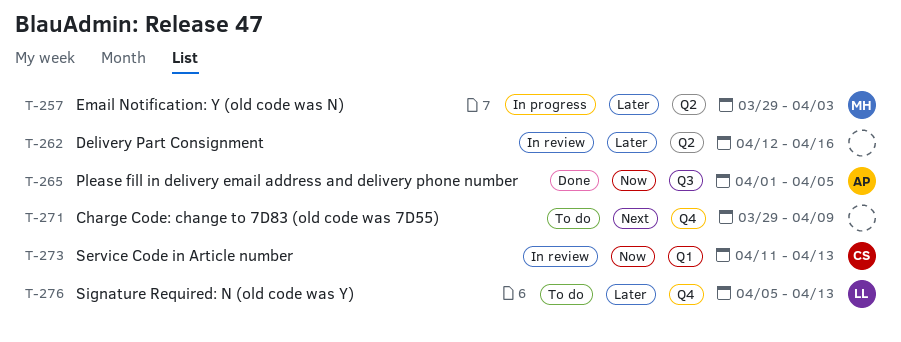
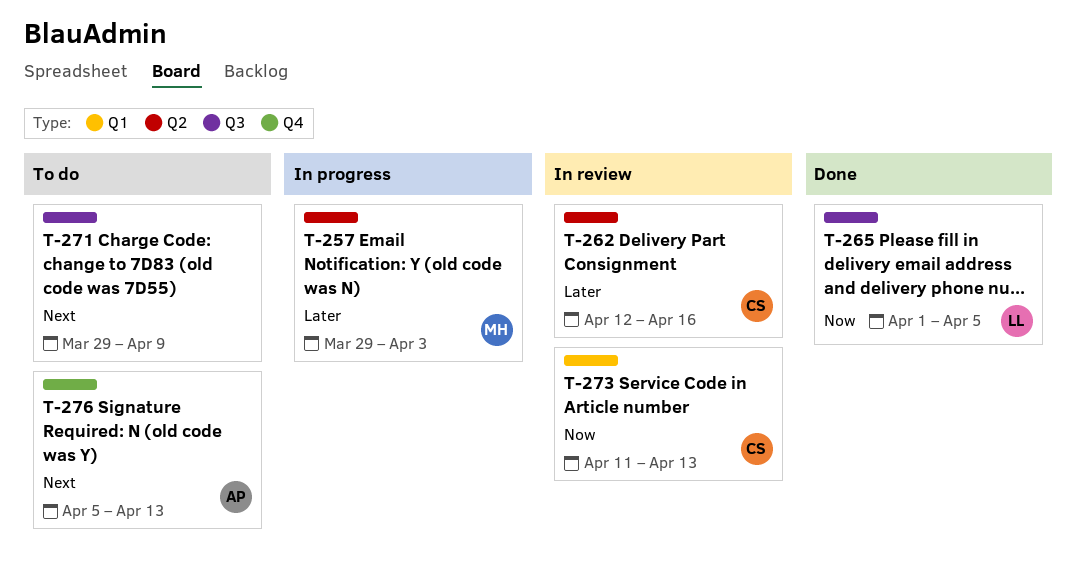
T-262, owner: none -> CS
T-265, owner: AP -> LL
T-271, label: Q4 -> Q3
T-276, owner: LL -> AP
T-276, priority: Later -> Next

